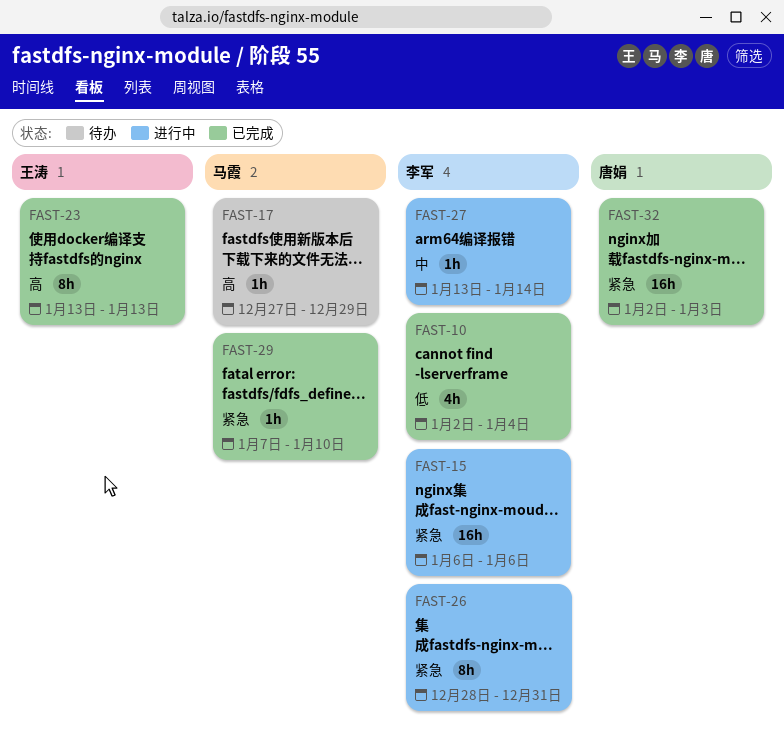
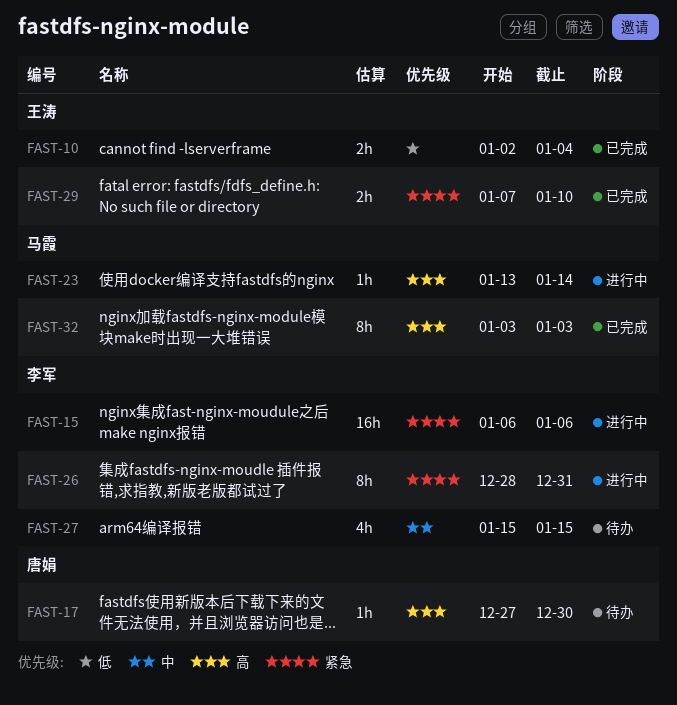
FAST-10, owner: 李军 -> 王涛
FAST-10, estimate: 4h -> 2h
FAST-17, owner: 马霞 -> 唐娟
FAST-17, due: Dec 29 -> Dec 30
FAST-23, status: 已完成 -> 进行中
FAST-23, owner: 王涛 -> 马霞
FAST-23, estimate: 8h -> 1h
FAST-23, due: Jan 13 -> Jan 14
FAST-27, status: 进行中 -> 待办
FAST-27, estimate: 1h -> 4h
FAST-27, start: Jan 13 -> Jan 15
FAST-27, due: Jan 14 -> Jan 15
FAST-29, owner: 马霞 -> 王涛
FAST-29, estimate: 1h -> 2h
FAST-32, owner: 唐娟 -> 马霞
FAST-32, priority: 紧急 -> 高
FAST-32, estimate: 16h -> 8h
FAST-32, start: Jan 2 -> Jan 3

